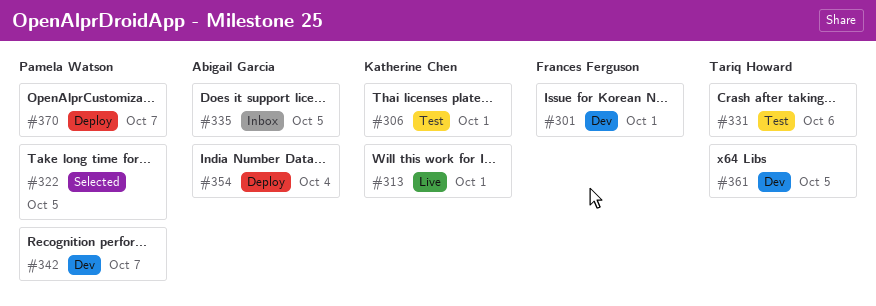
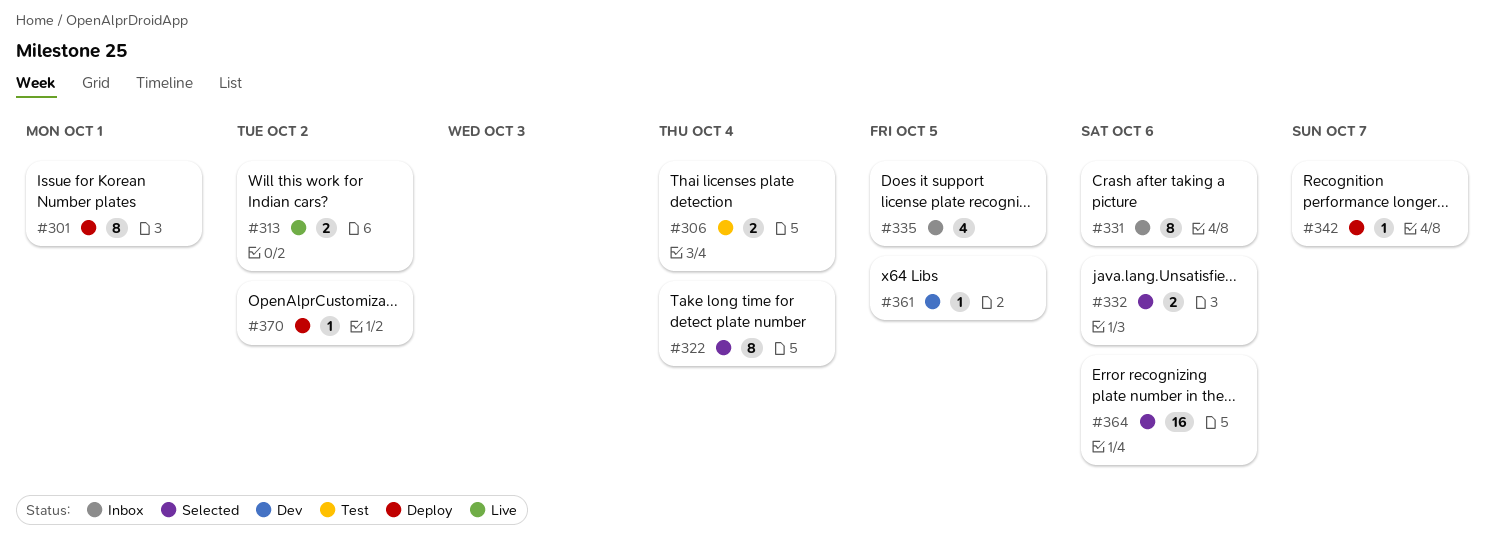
#301, status: Dev -> Deploy
#306, due: Oct 1 -> Oct 4
#313, due: Oct 1 -> Oct 2
#322, due: Oct 5 -> Oct 4
#331, status: Test -> Inbox
#332: none -> present
#342, status: Dev -> Deploy
#354: present -> none
#364: none -> present
#370, due: Oct 7 -> Oct 2

